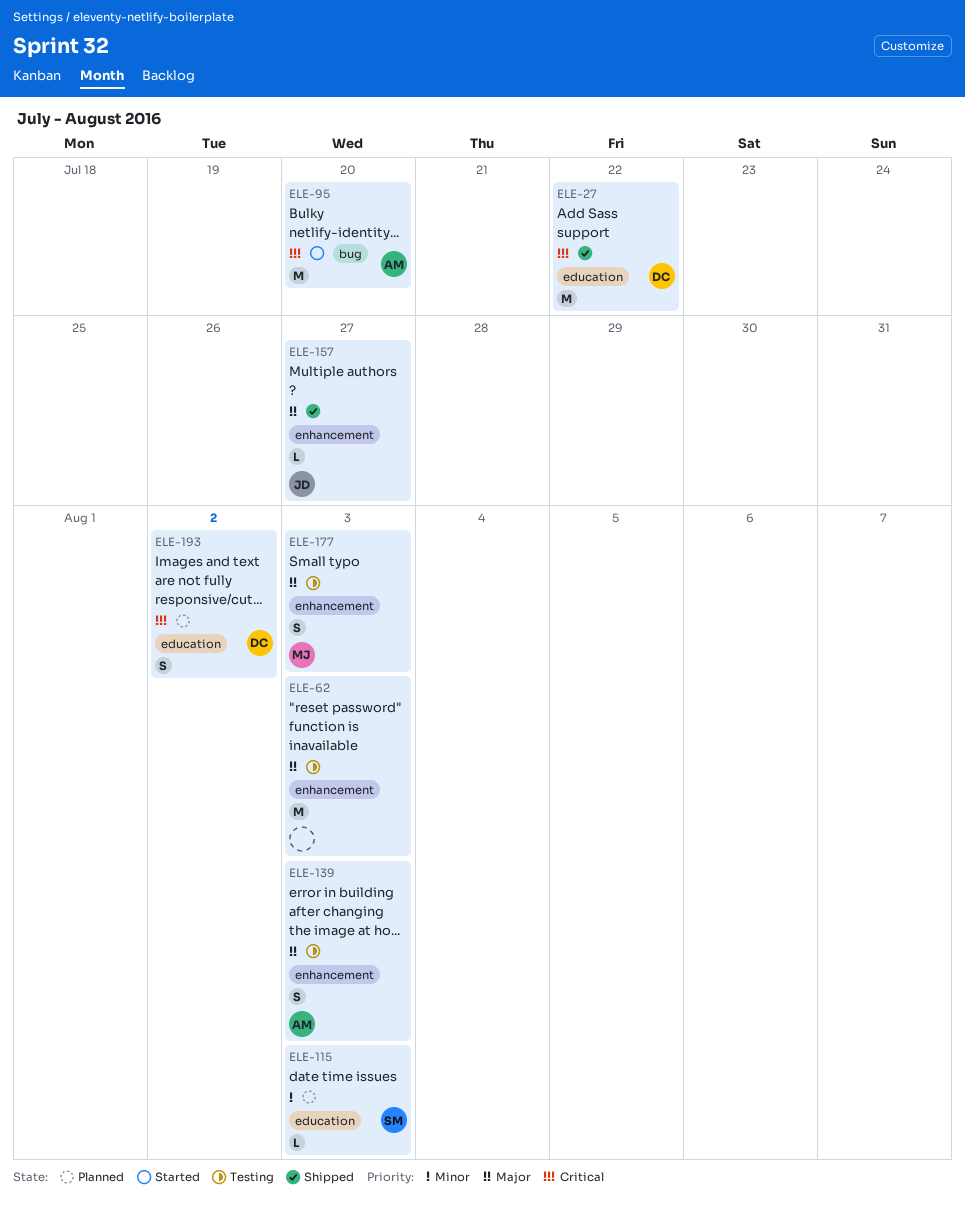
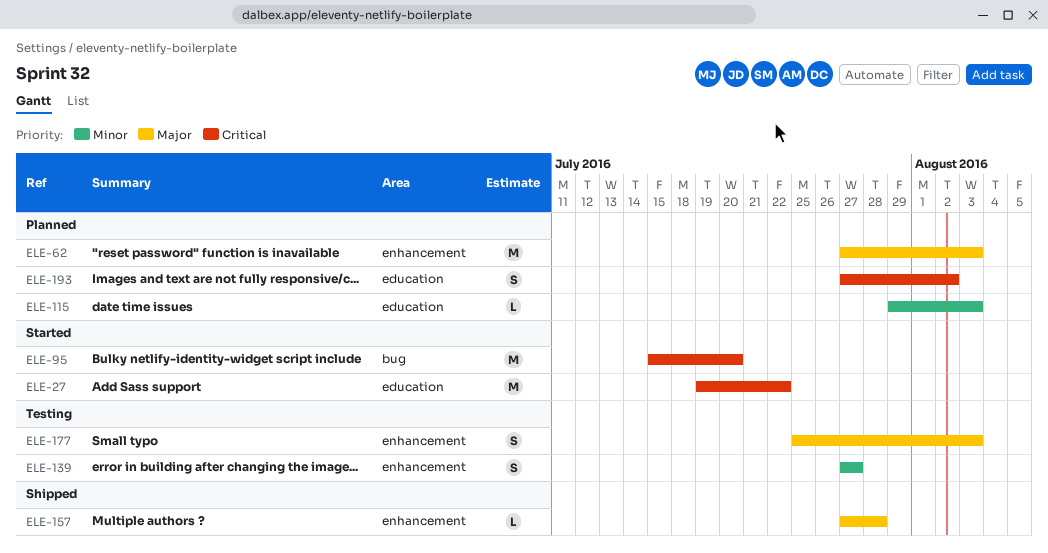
ELE-27, status: Shipped -> Started
ELE-62, status: Testing -> Planned
ELE-139, priority: Major -> Minor
ELE-139, due: Aug 3 -> Jul 27
ELE-157, due: Jul 27 -> Jul 28

